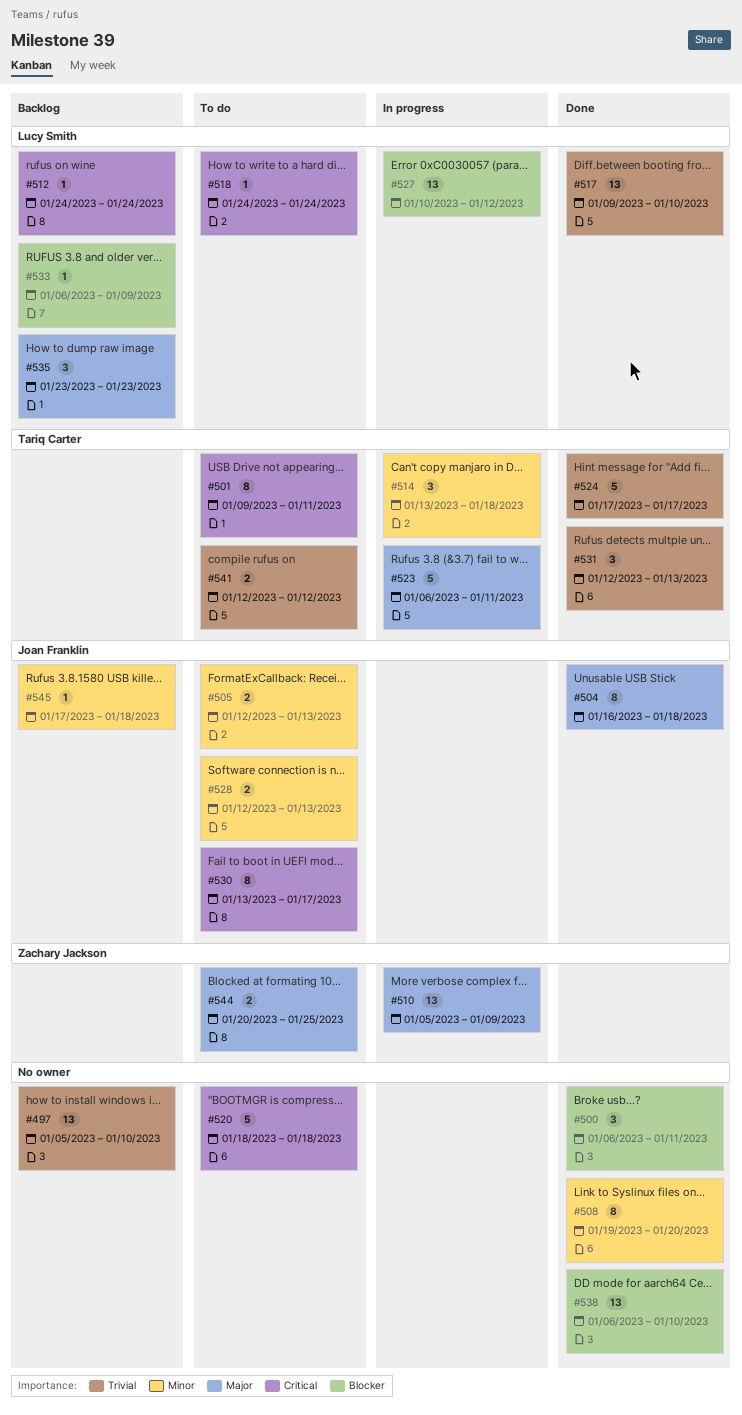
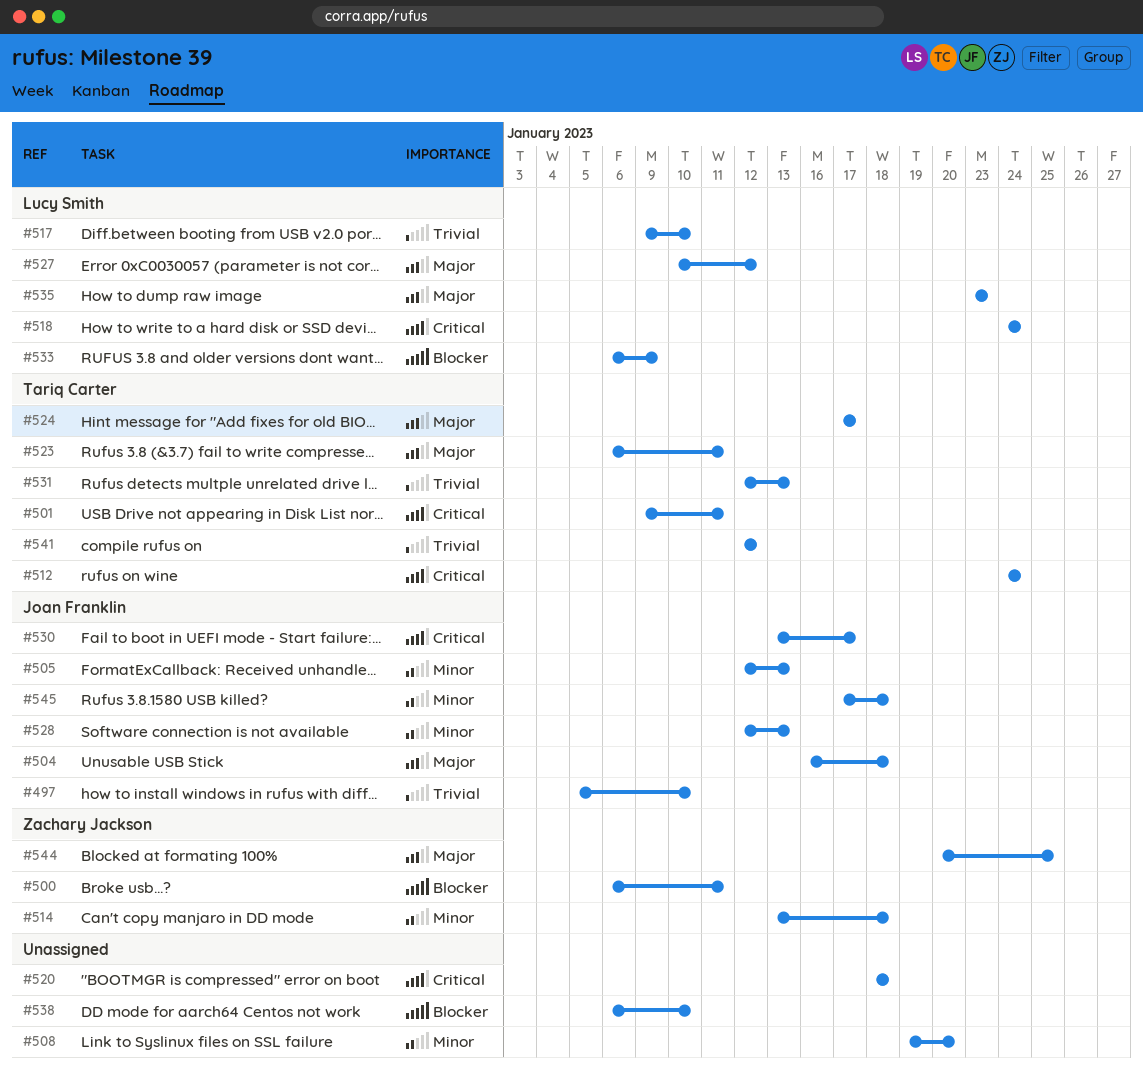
#497, owner: none -> Joan Franklin
#500, owner: none -> Zachary Jackson
#510: present -> none
#512, owner: Lucy Smith -> Tariq Carter
#514, owner: Tariq Carter -> Zachary Jackson
#524, priority: Trivial -> Major
#527, priority: Blocker -> Major

